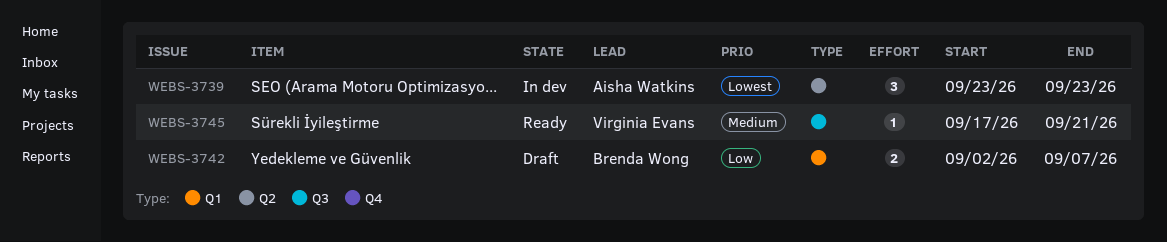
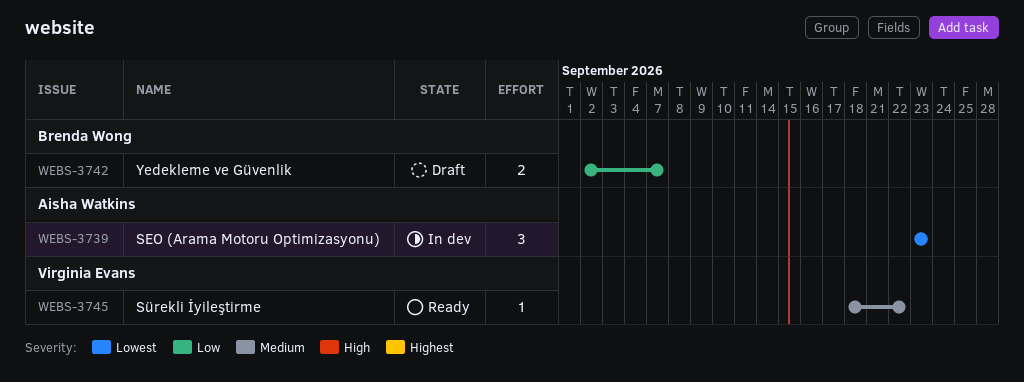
WEBS-3745, start: Sep 17 -> Sep 18
WEBS-3745, due: Sep 21 -> Sep 22

